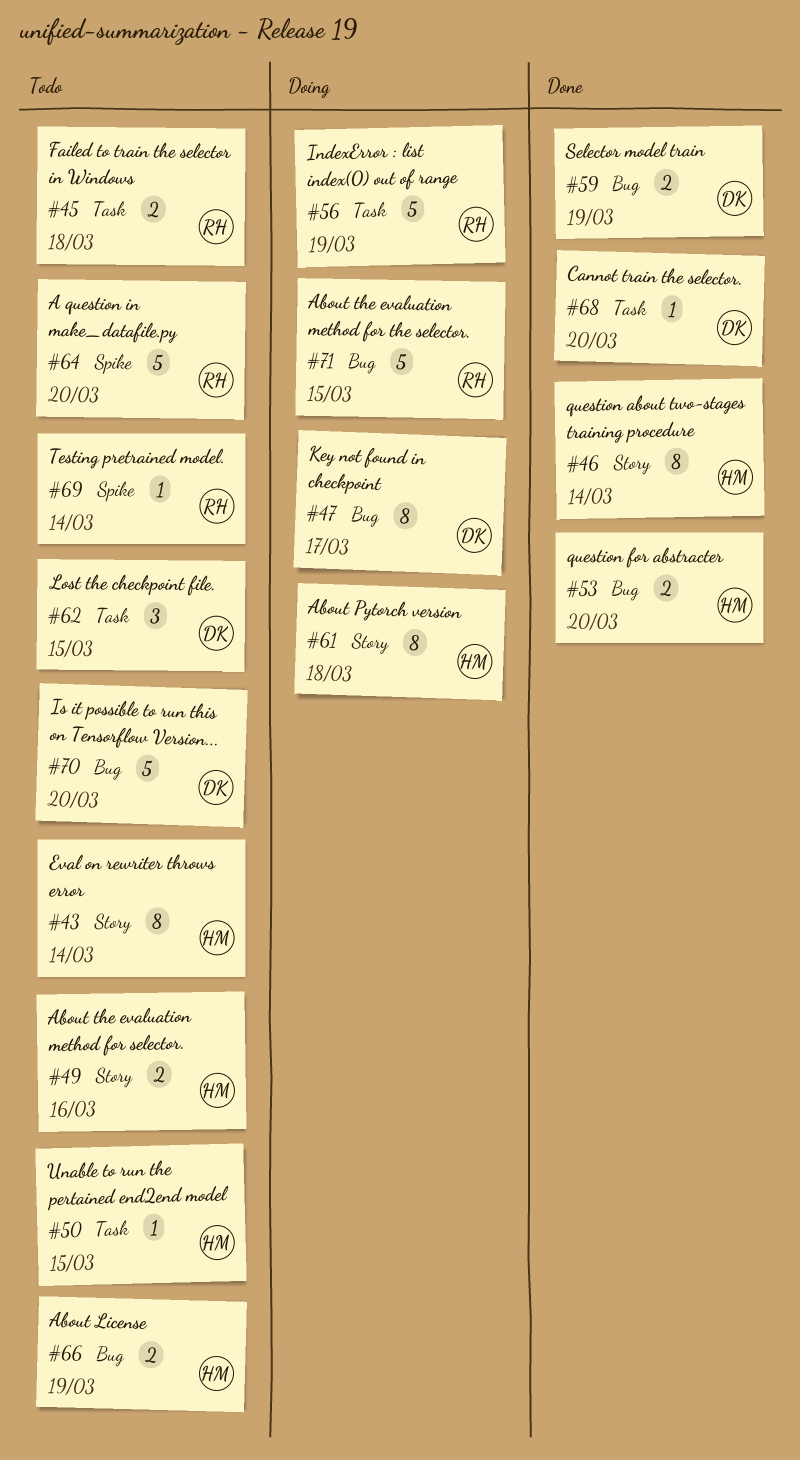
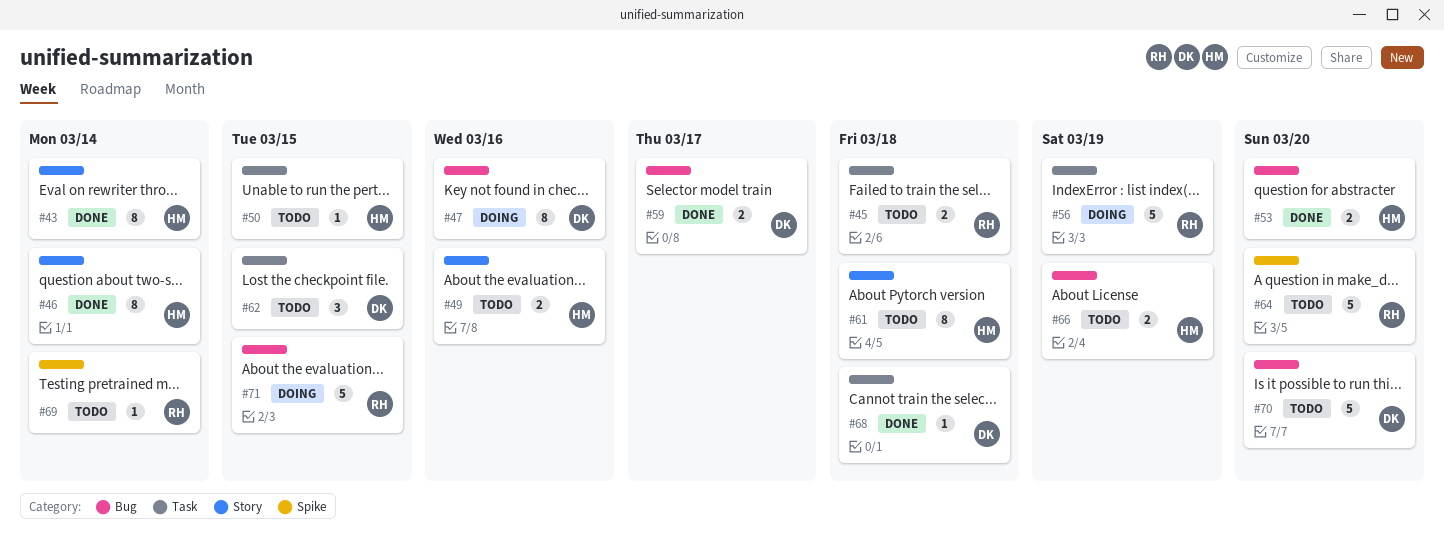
#43, status: Todo -> Done
#47, due: Mar 17 -> Mar 16
#59, due: Mar 19 -> Mar 17
#61, status: Doing -> Todo
#68, due: Mar 20 -> Mar 18

